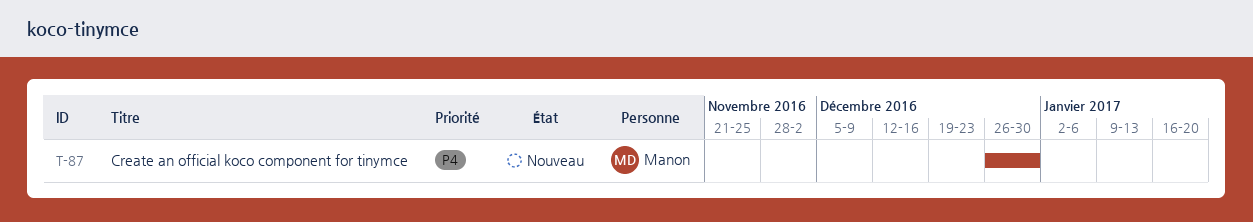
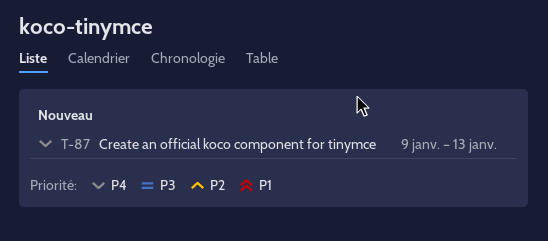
T-87, start: Dec 26 -> Jan 9
T-87, due: Dec 30 -> Jan 13

